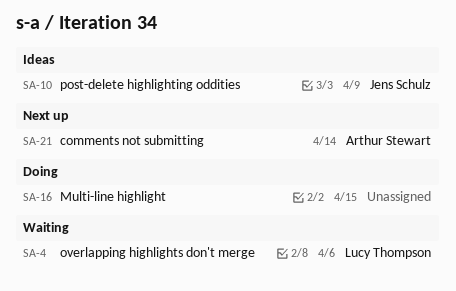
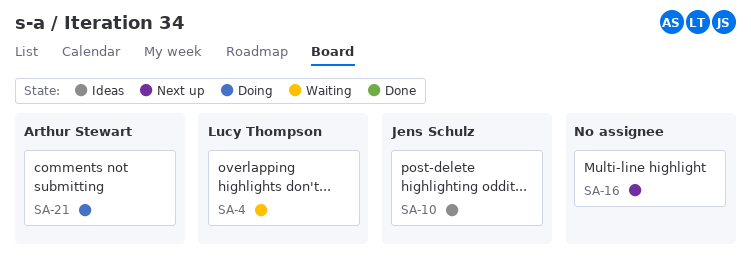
SA-16, status: Doing -> Next up
SA-21, status: Next up -> Doing

